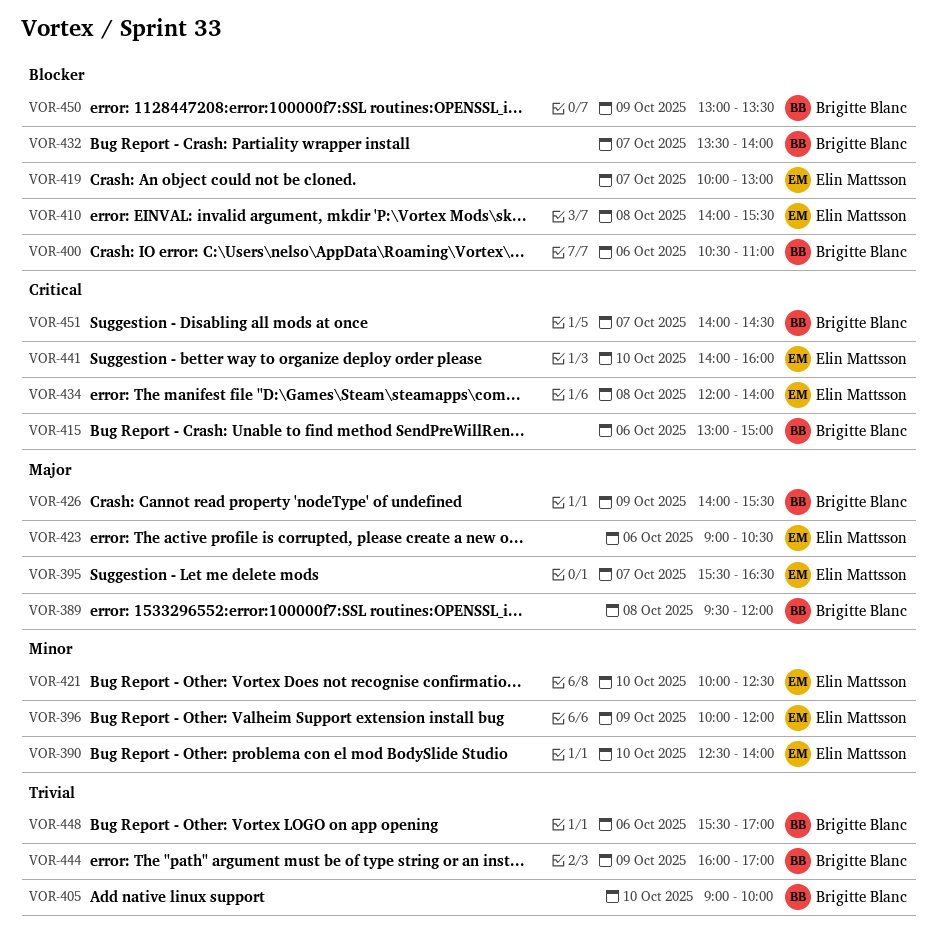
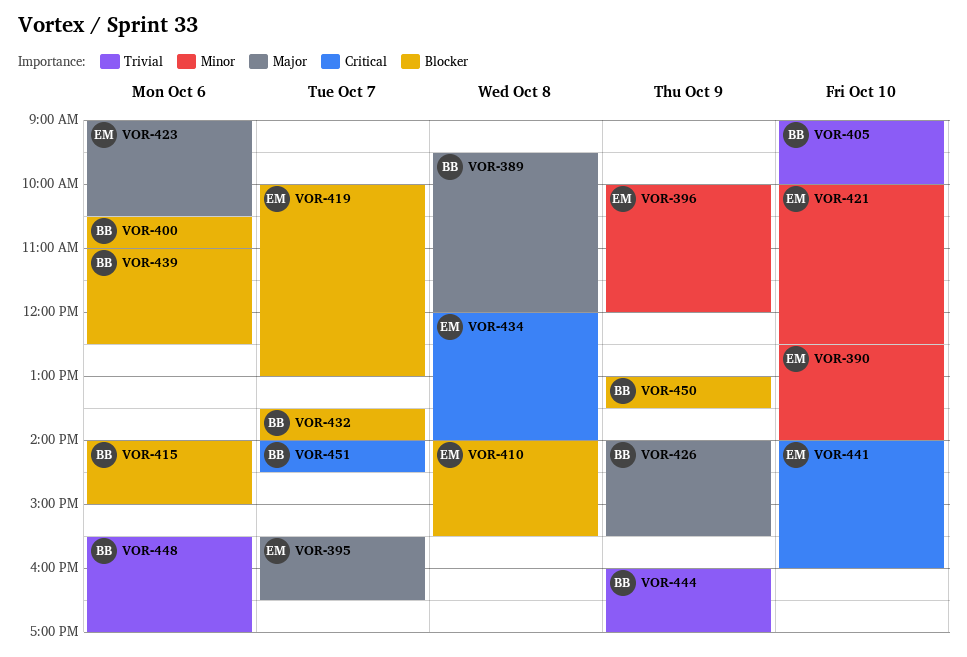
VOR-415, priority: Critical -> Blocker
VOR-415, begins: 13:00 -> 14:00
VOR-439: none -> present

